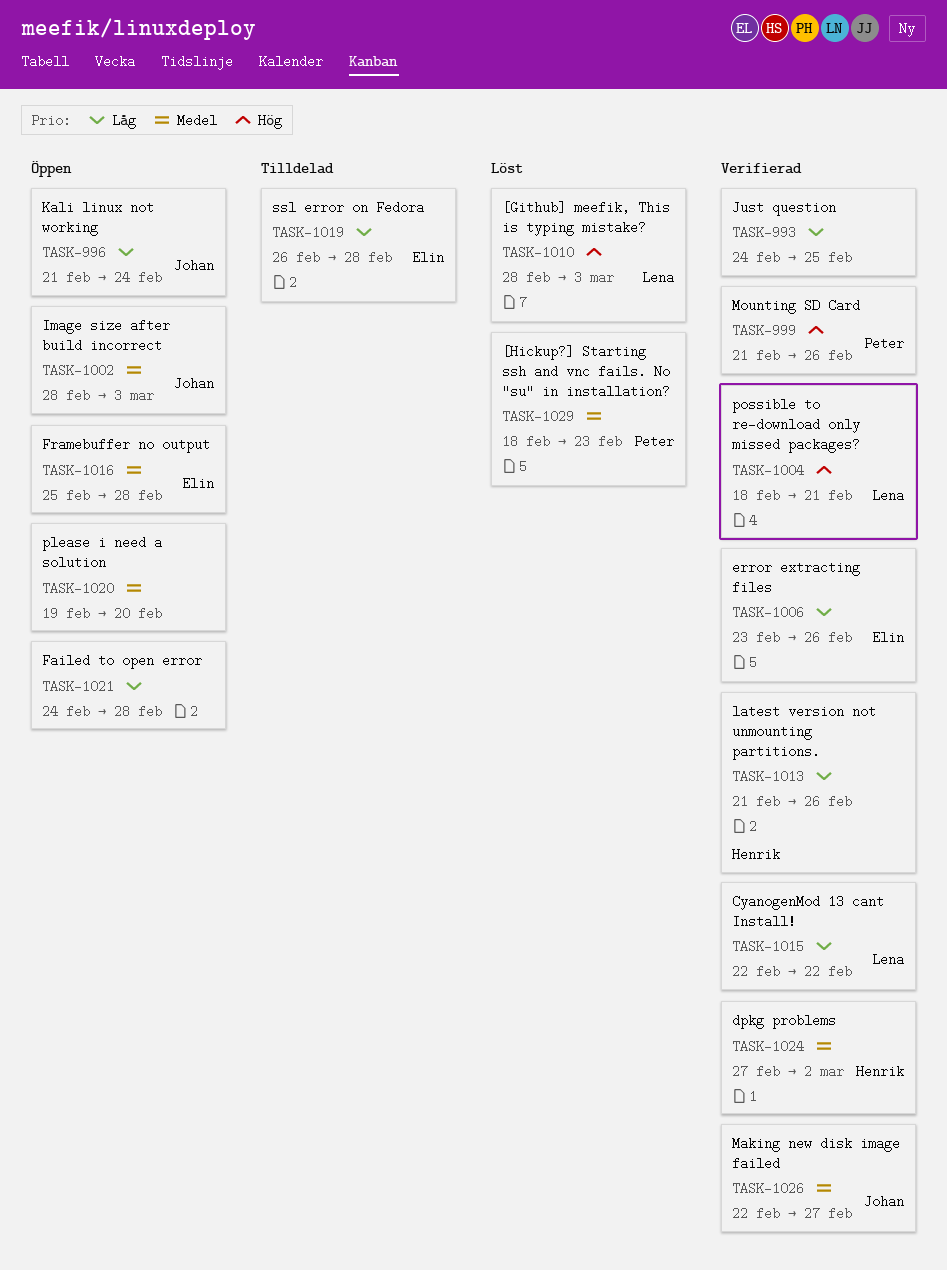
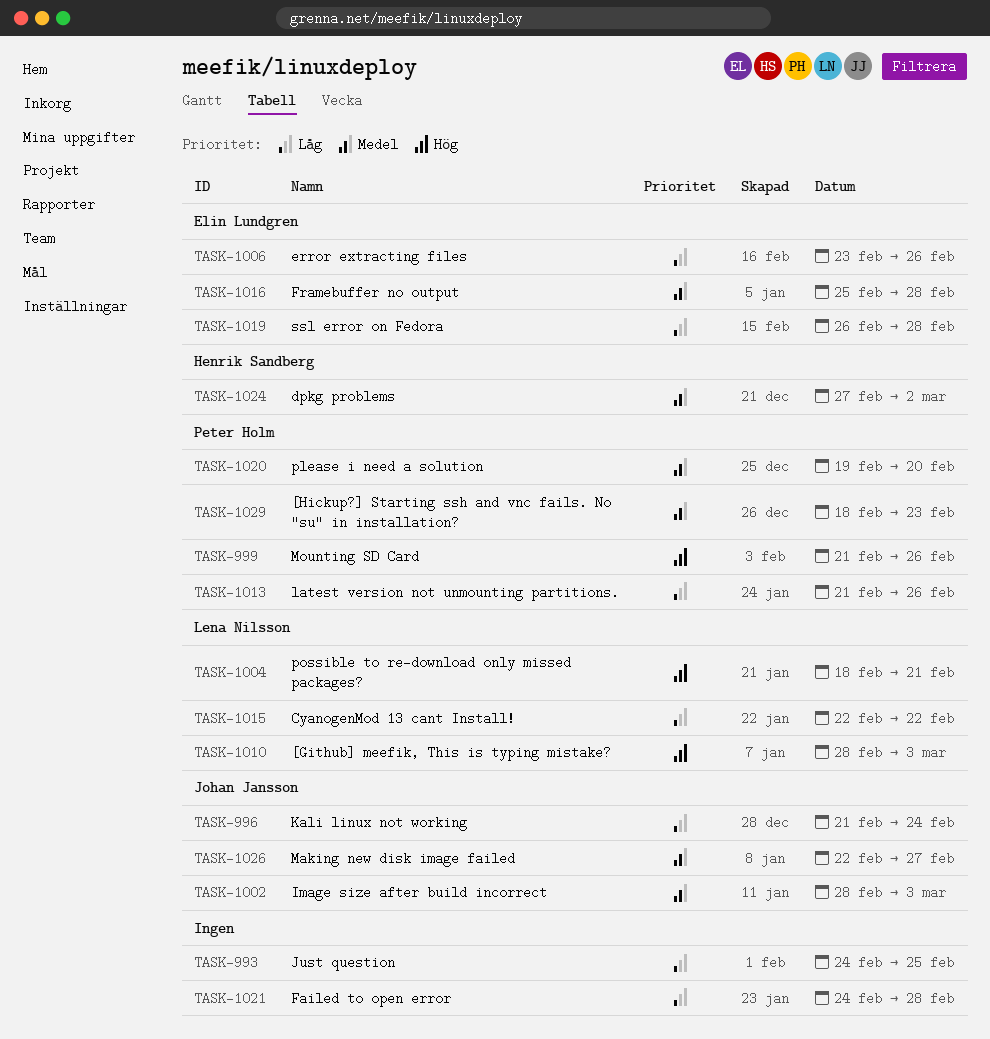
TASK-1013, owner: Henrik Sandberg -> Peter Holm
TASK-1020, owner: none -> Peter Holm

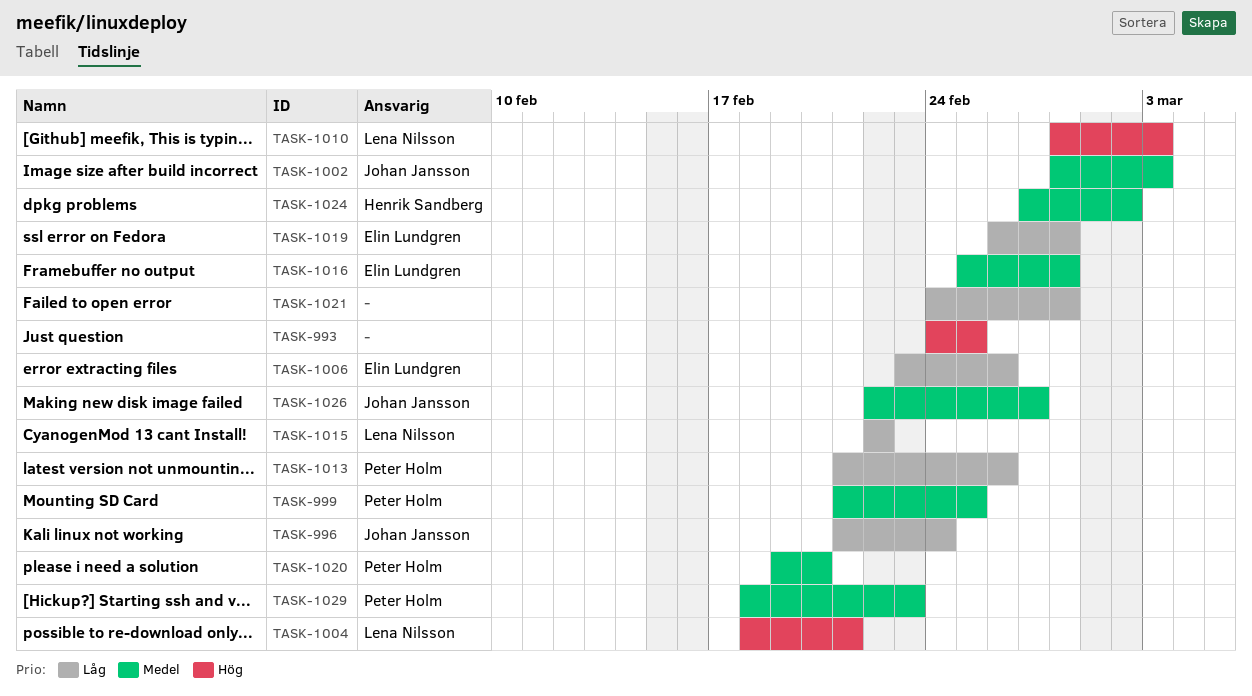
TASK-993, priority: Låg -> Hög
TASK-999, priority: Hög -> Medel
TASK-999, due: Feb 26 -> Feb 25

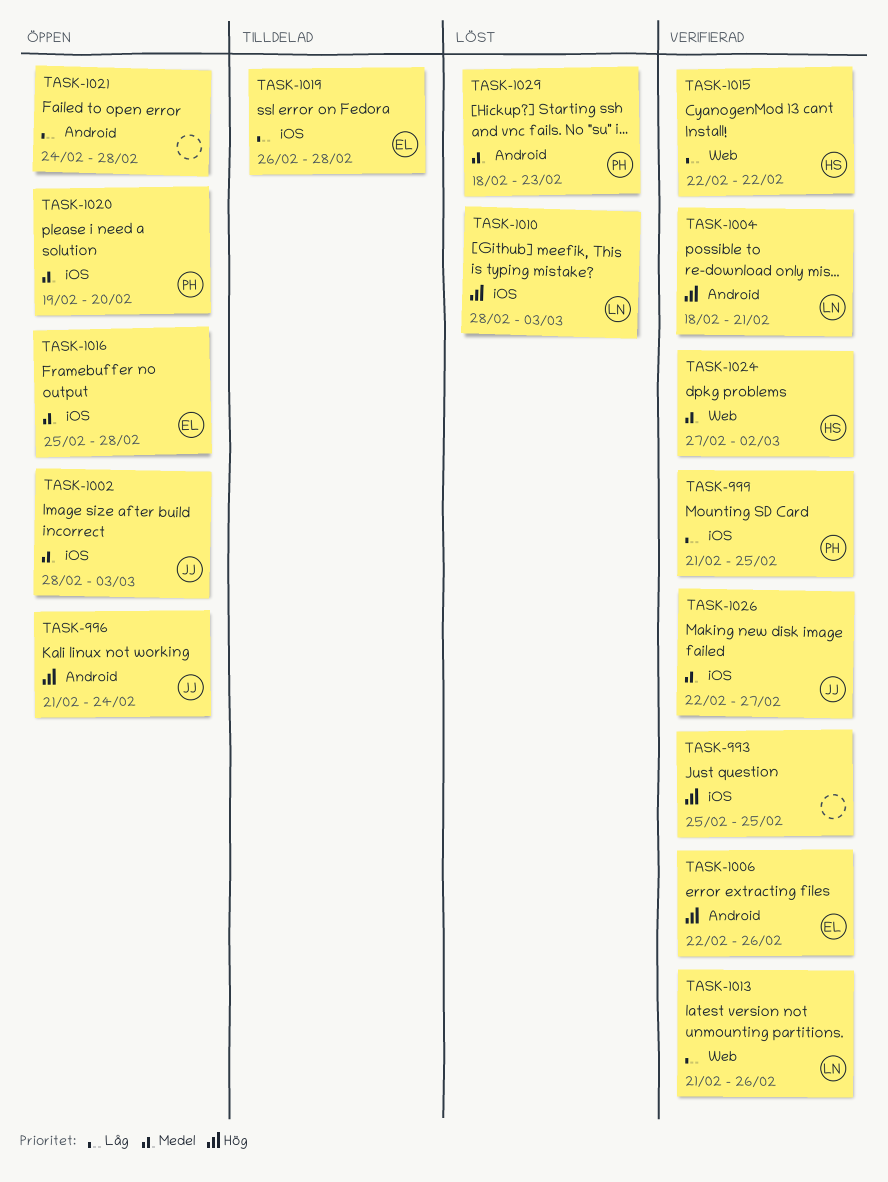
TASK-993, start: Feb 24 -> Feb 25
TASK-996, priority: Låg -> Hög
TASK-999, priority: Medel -> Låg
TASK-1006, priority: Låg -> Hög
TASK-1006, start: Feb 23 -> Feb 22
TASK-1013, owner: Peter Holm -> Lena Nilsson
TASK-1015, owner: Lena Nilsson -> Henrik Sandberg

